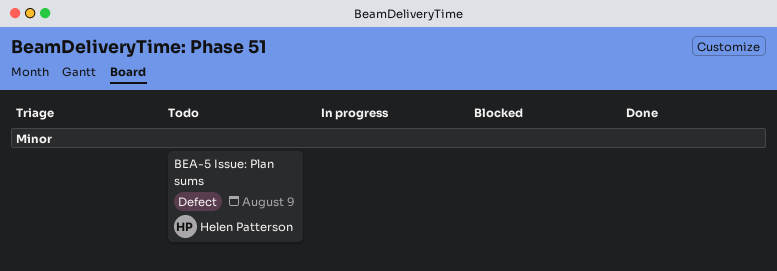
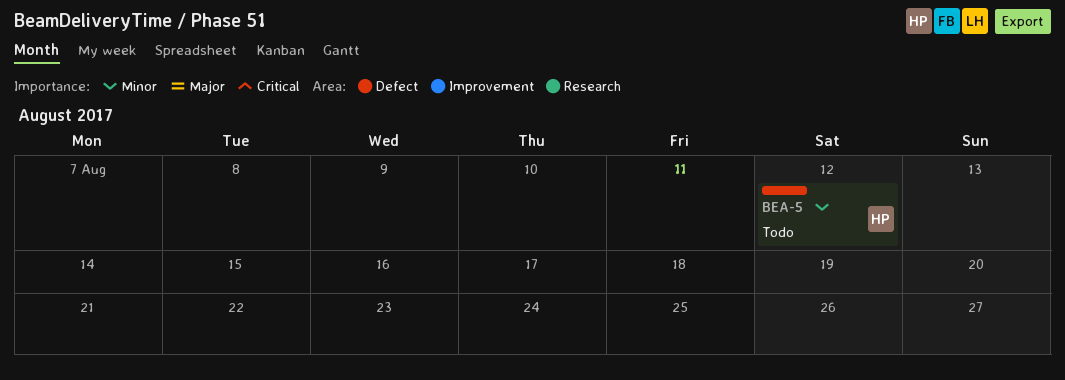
BEA-5, due: Aug 9 -> Aug 12

